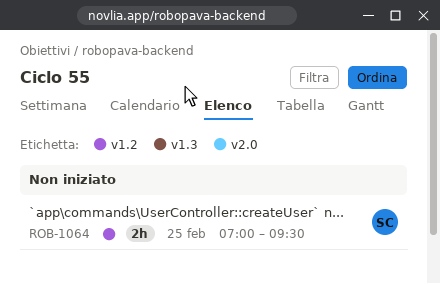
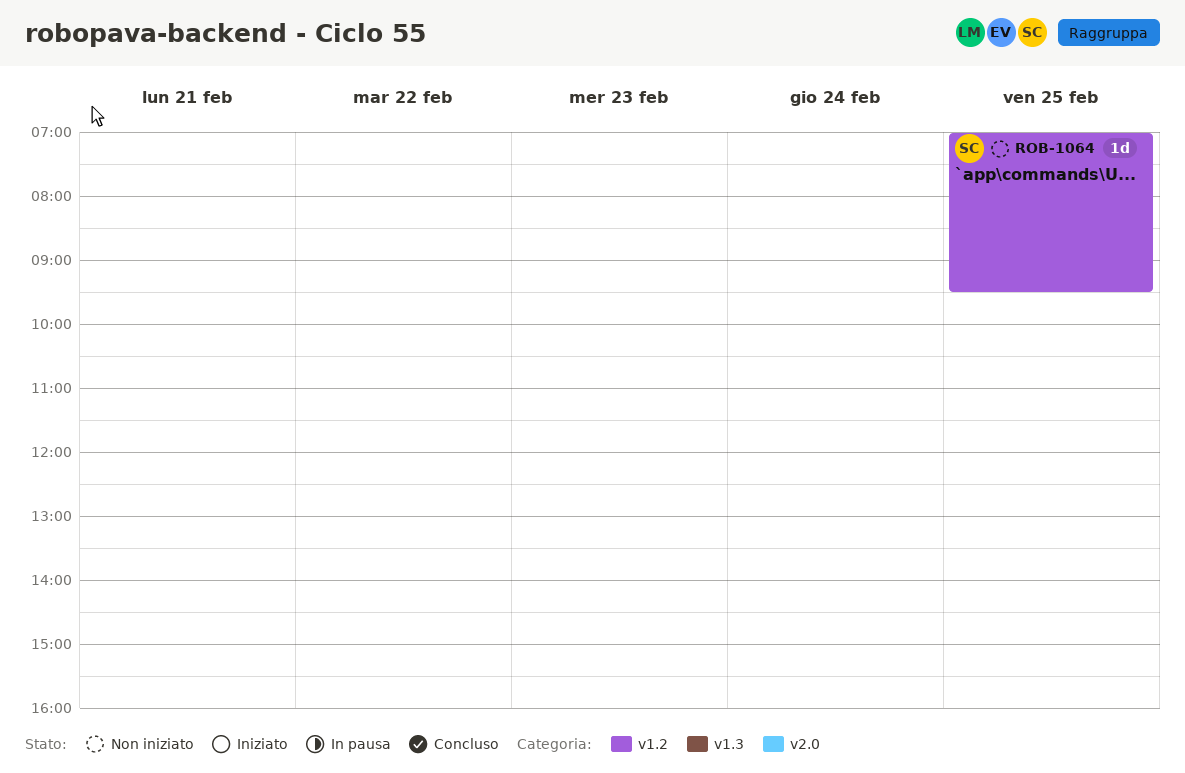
ROB-1064, estimate: 2h -> 1d

